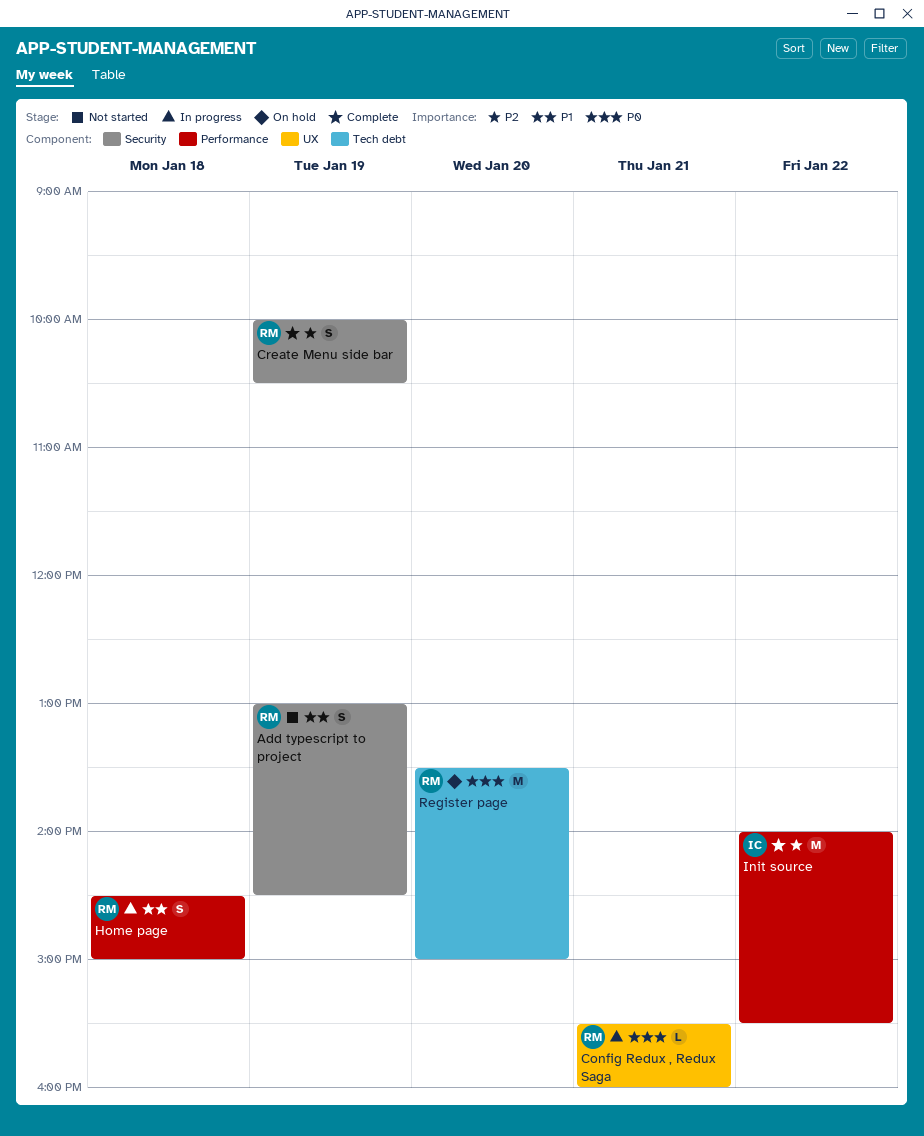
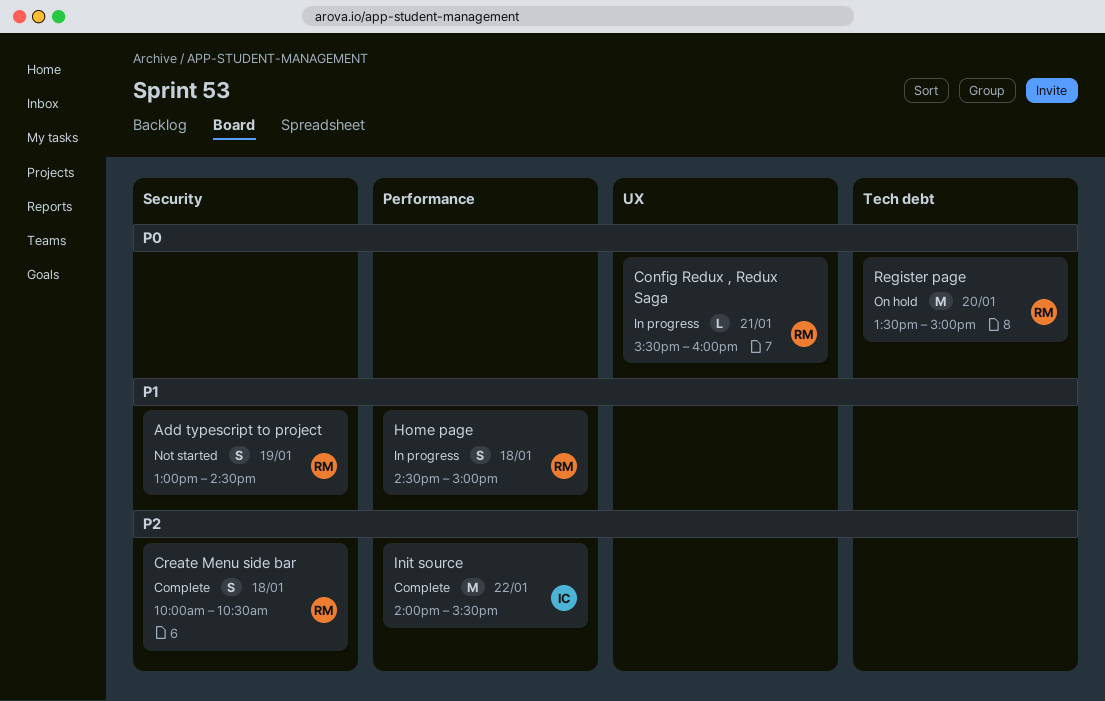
Create Menu side bar, day: Jan 19 -> Jan 18

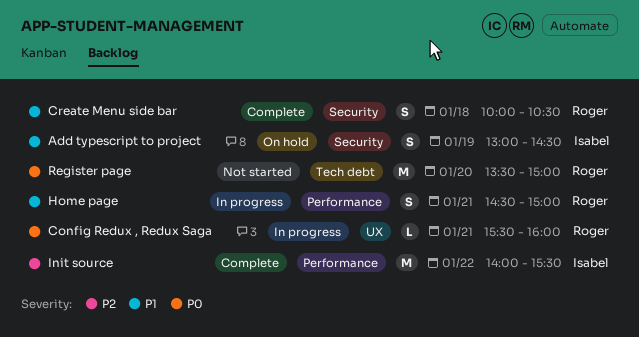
Add typescript to project, status: Not started -> On hold
Add typescript to project, owner: Roger -> Isabel
Create Menu side bar, priority: P2 -> P1
Home page, day: Jan 18 -> Jan 21
Register page, status: On hold -> Not started

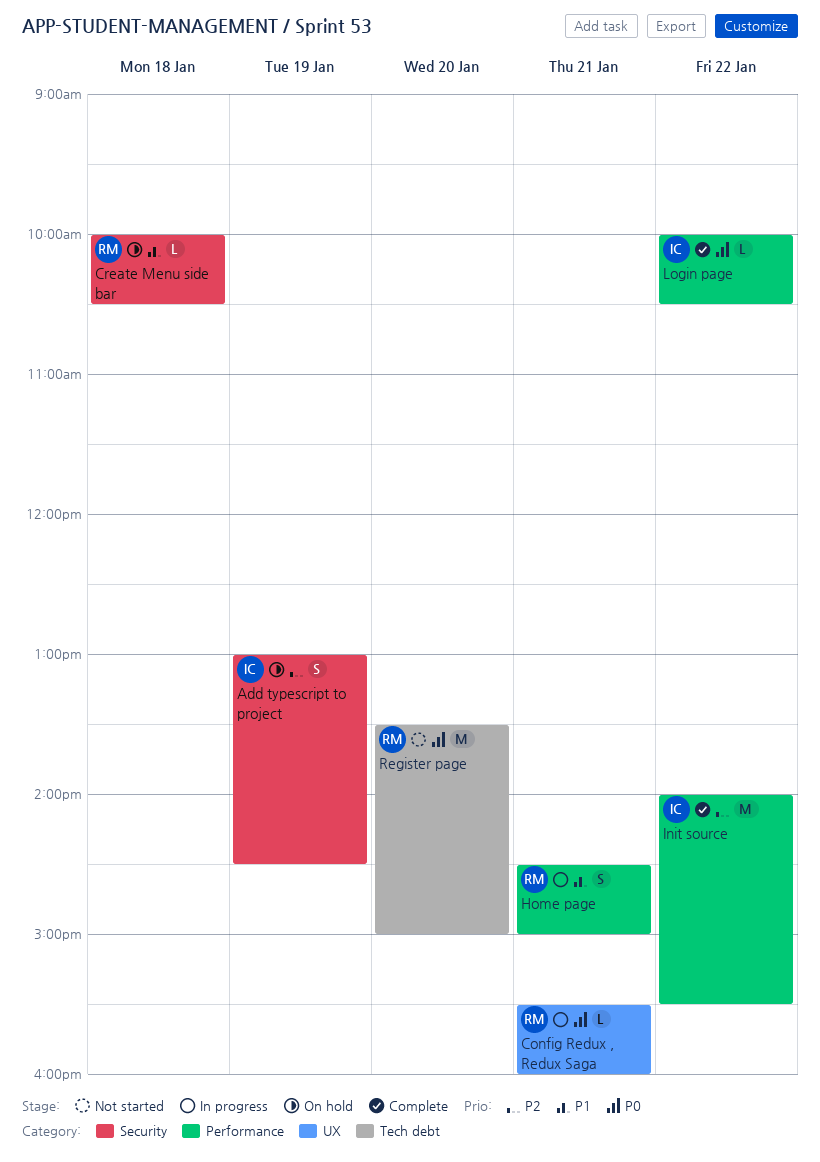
Add typescript to project, priority: P1 -> P2
Create Menu side bar, status: Complete -> On hold
Create Menu side bar, estimate: S -> L
Login page: none -> present

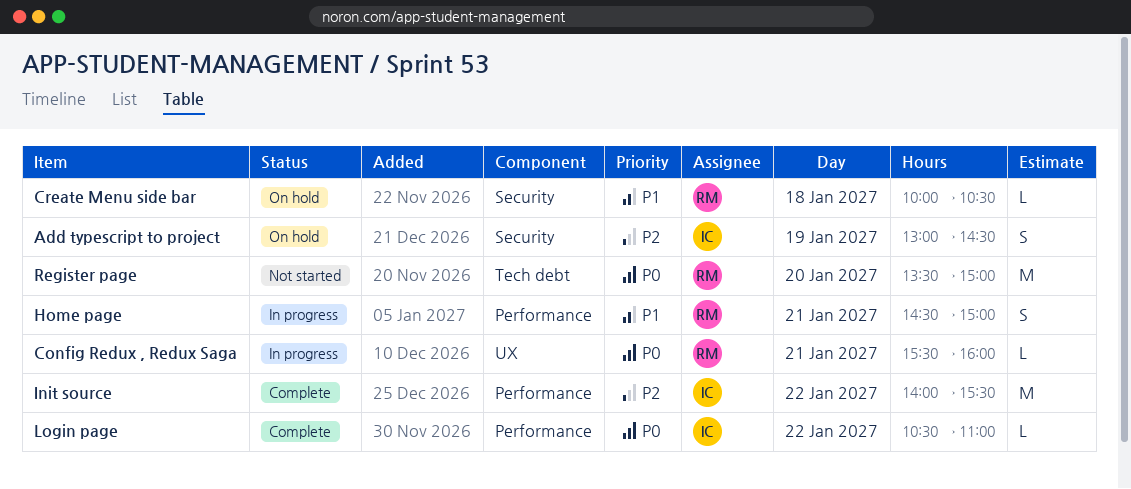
Login page, begins: 10:00 -> 10:30
Login page, ends: 10:30 -> 11:00

